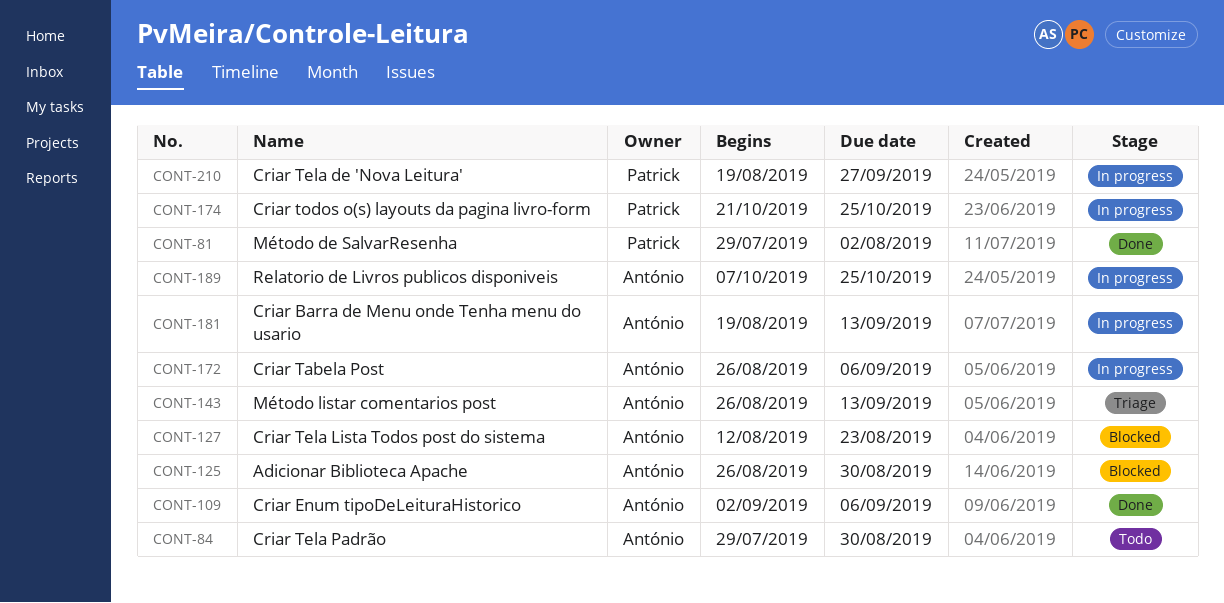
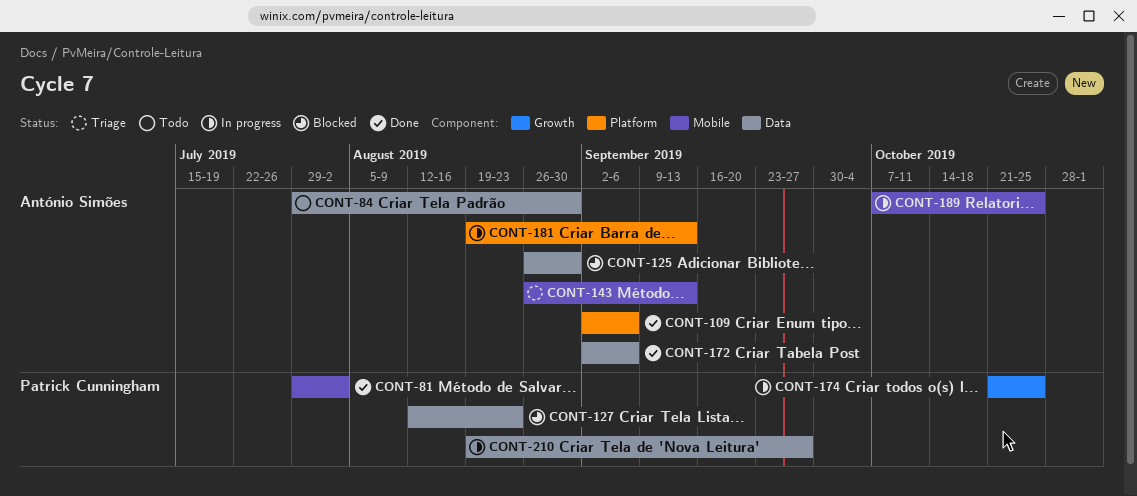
CONT-127, owner: António Simões -> Patrick Cunningham
CONT-172, status: In progress -> Done
CONT-172, start: Aug 26 -> Sep 2

